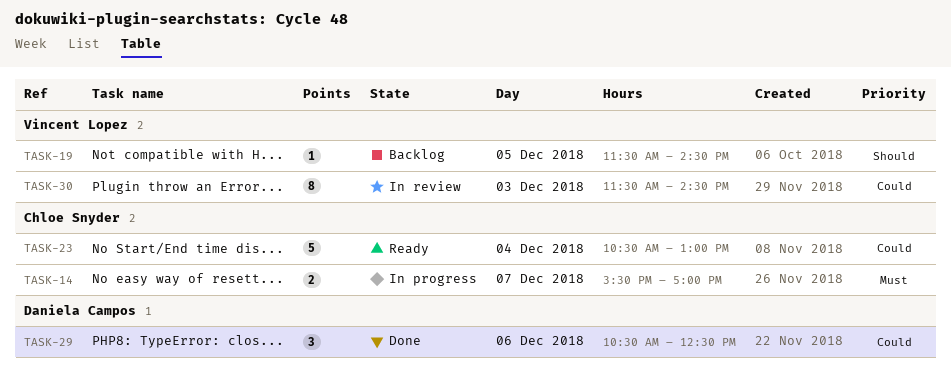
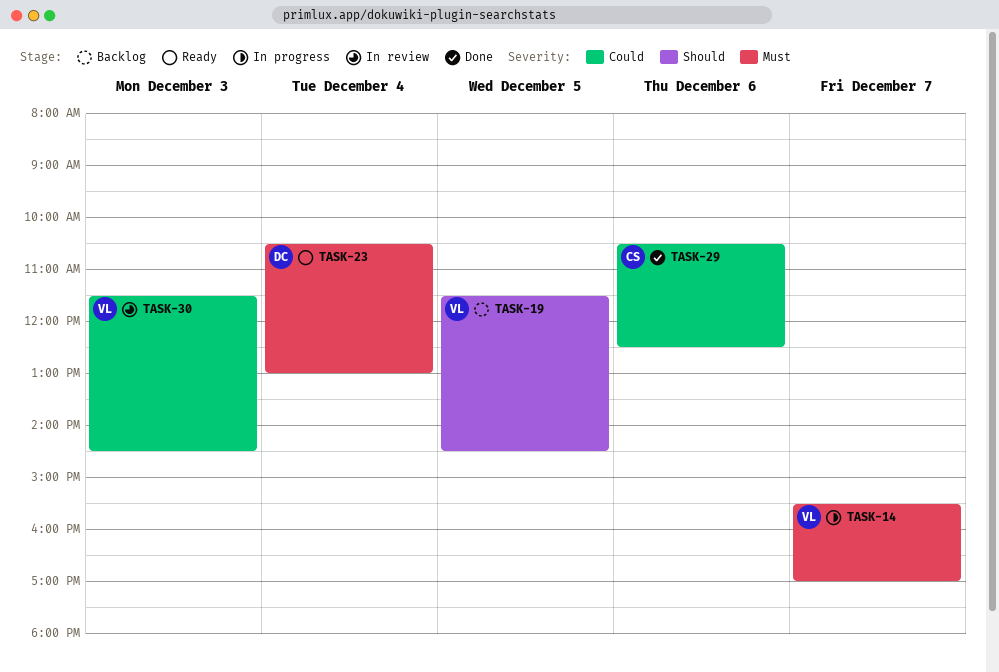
TASK-14, owner: Chloe Snyder -> Vincent Lopez
TASK-23, owner: Chloe Snyder -> Daniela Campos
TASK-23, priority: Could -> Must
TASK-29, owner: Daniela Campos -> Chloe Snyder

